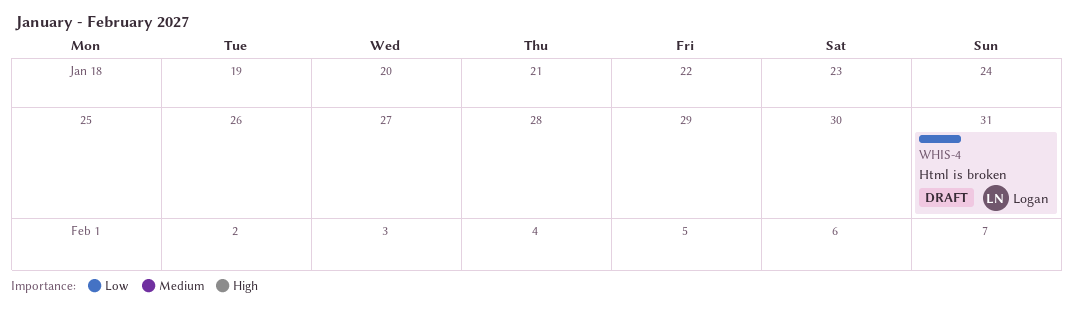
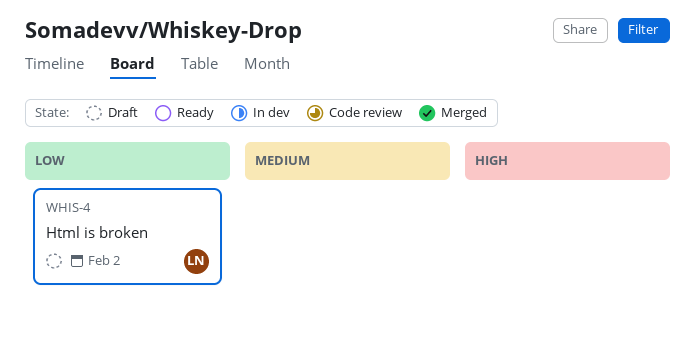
WHIS-4, due: Jan 31 -> Feb 2

